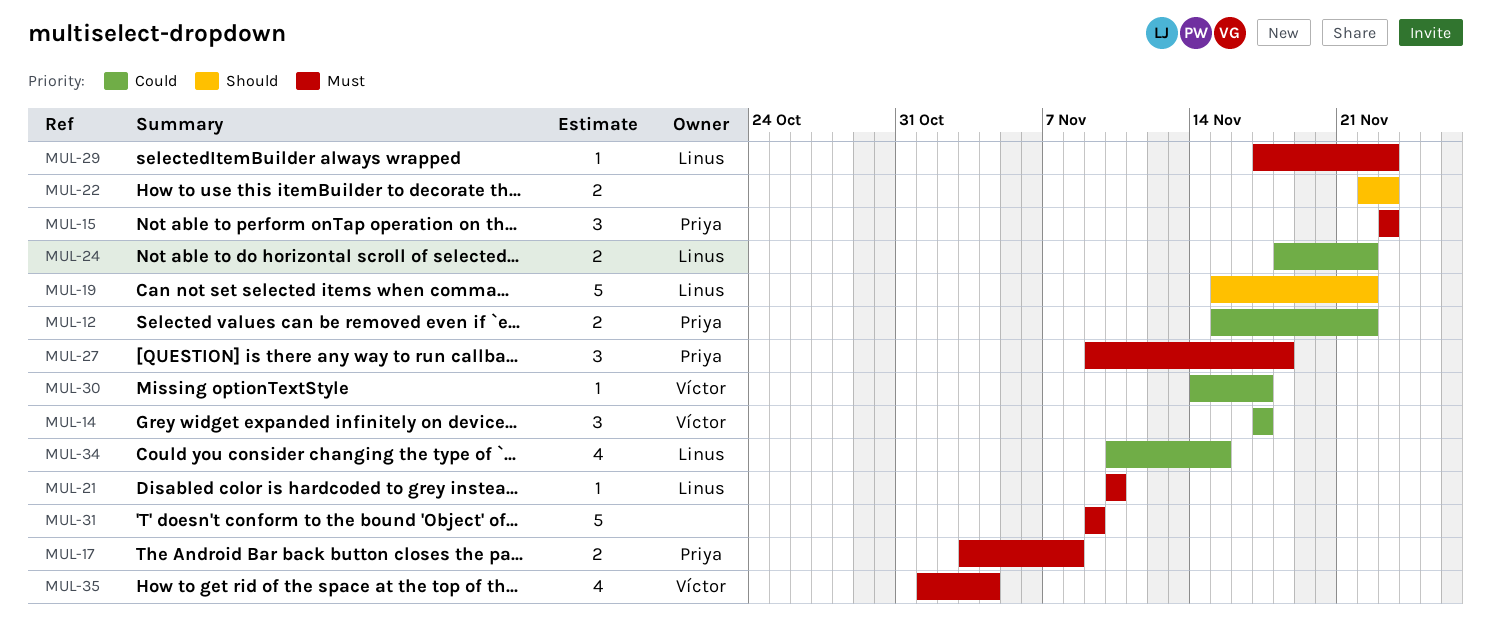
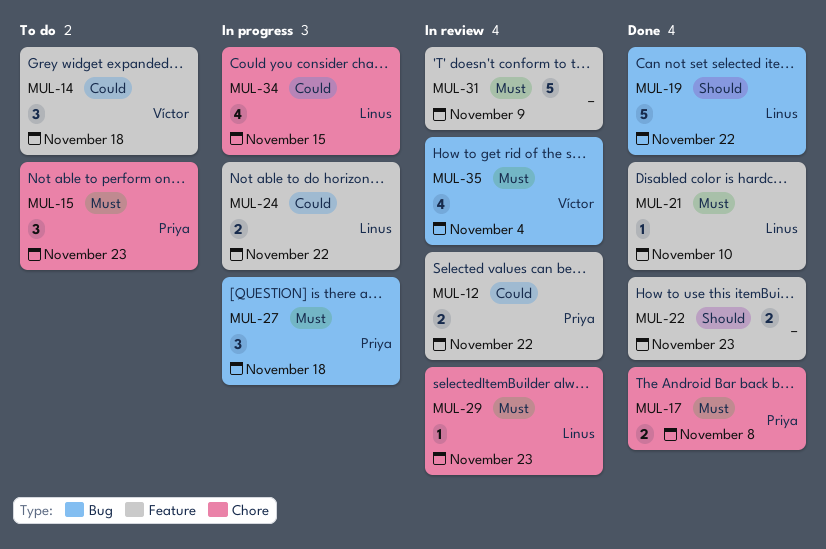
MUL-14, due: Nov 17 -> Nov 18
MUL-30: present -> none

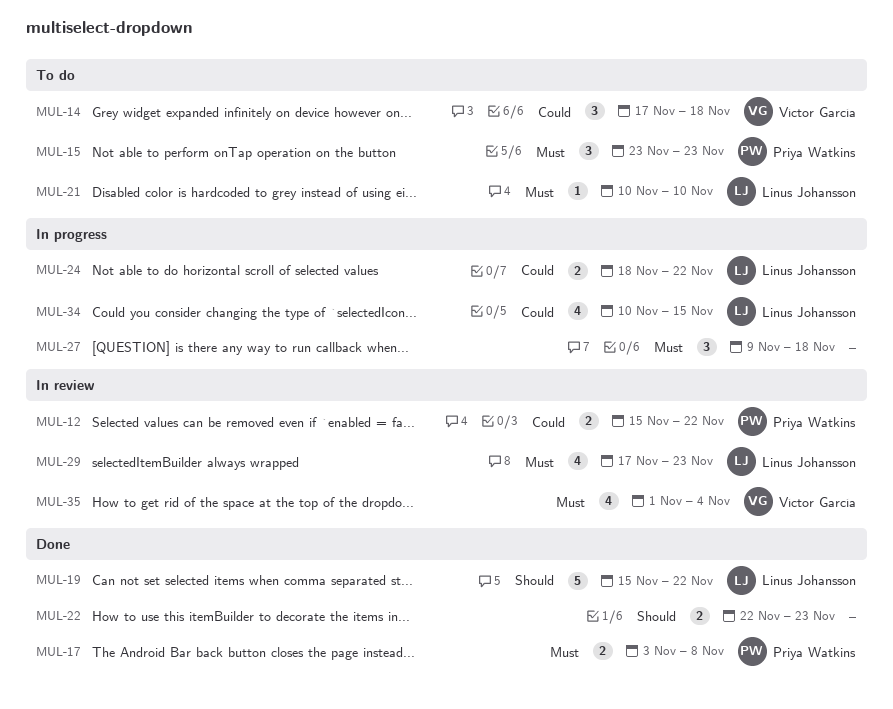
MUL-21, status: Done -> To do
MUL-27, owner: Priya Watkins -> none
MUL-29, estimate: 1 -> 4
MUL-31: present -> none

